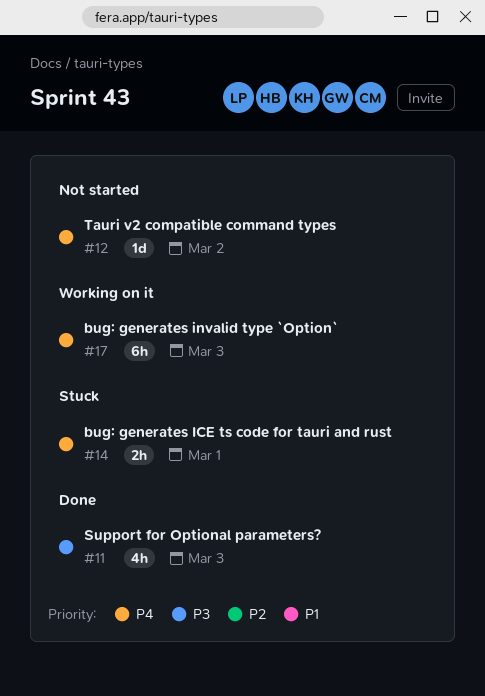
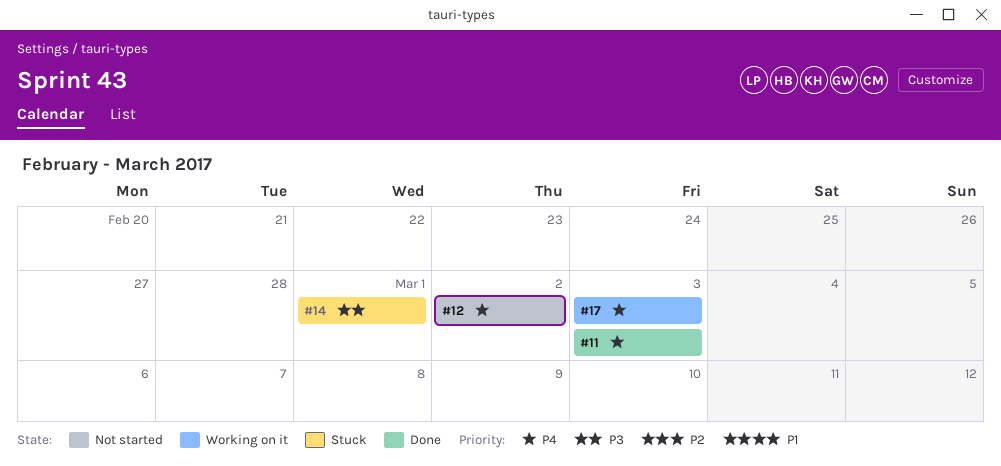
#11, priority: P3 -> P4
#14, priority: P4 -> P3

